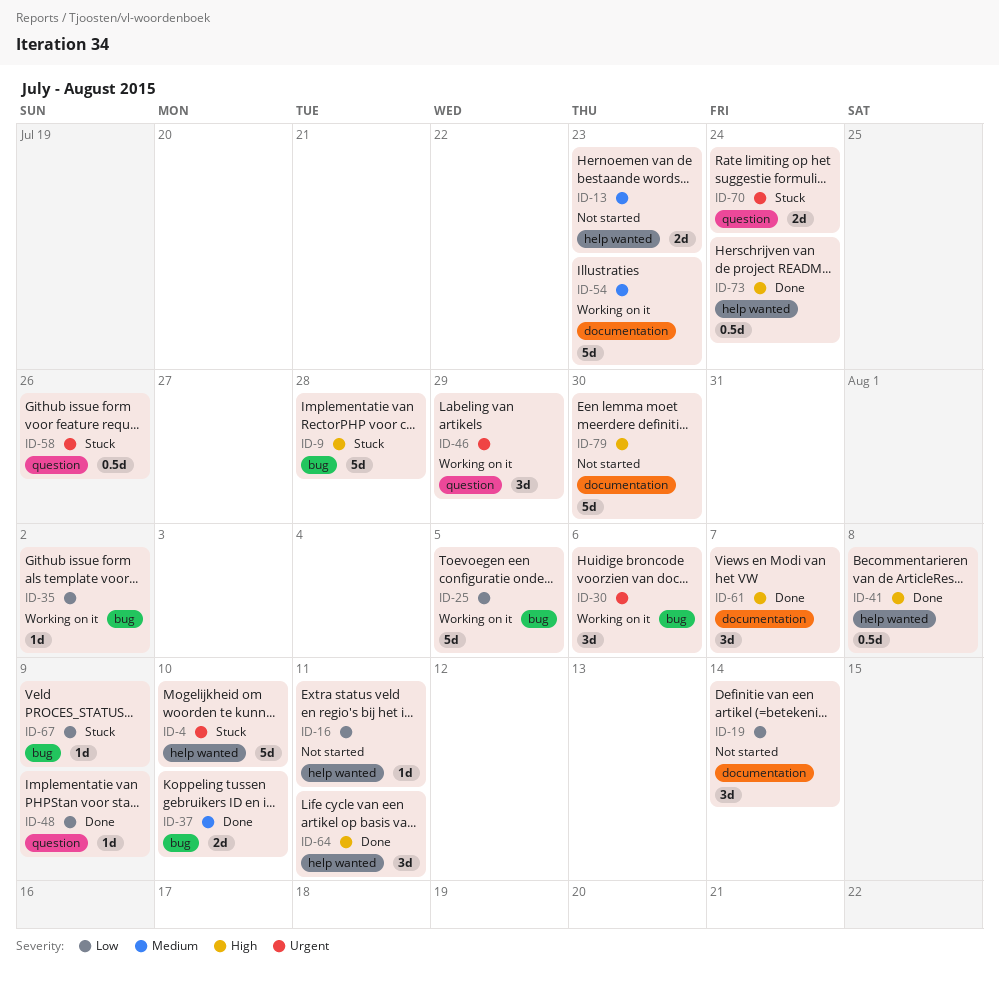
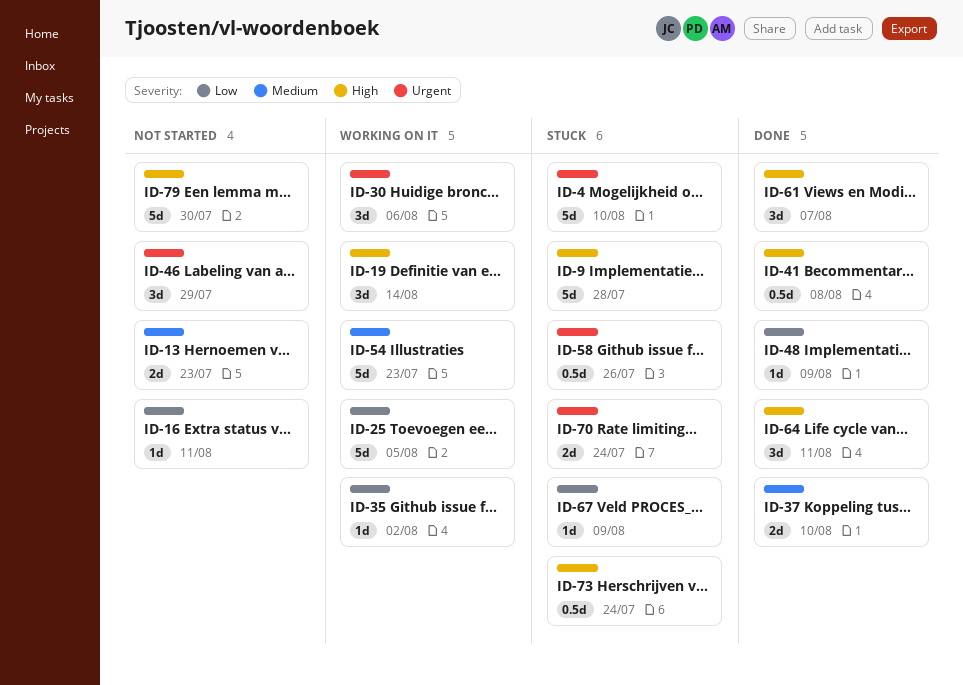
ID-19, status: Not started -> Working on it
ID-19, priority: Low -> High
ID-46, status: Working on it -> Not started
ID-73, status: Done -> Stuck

